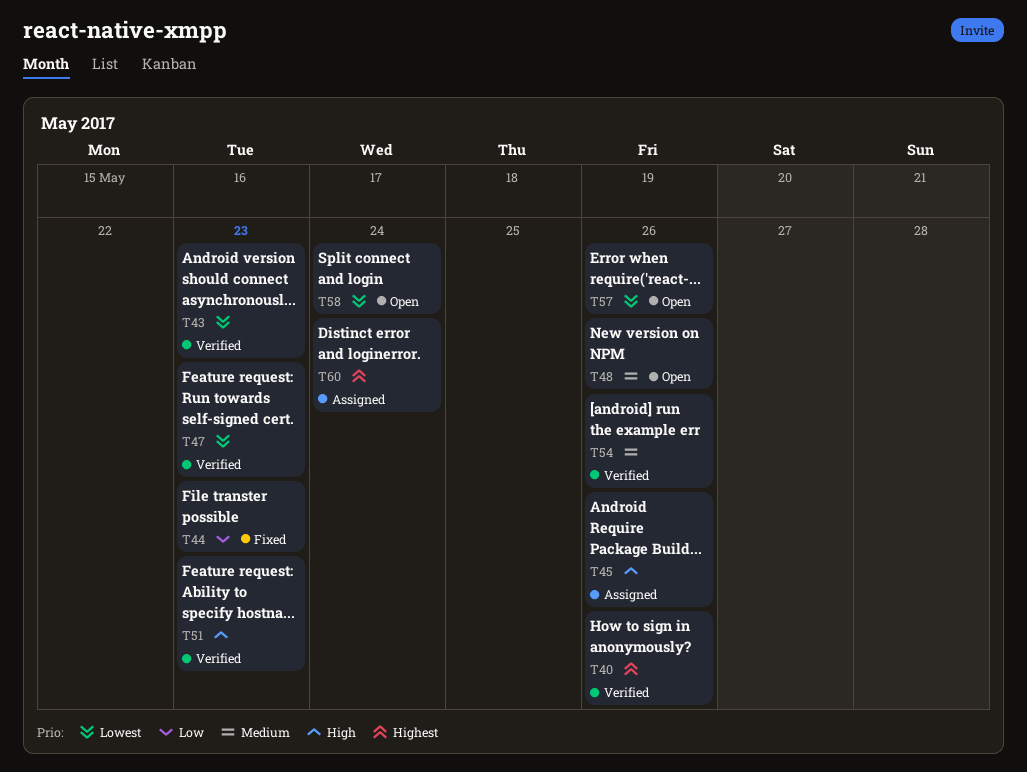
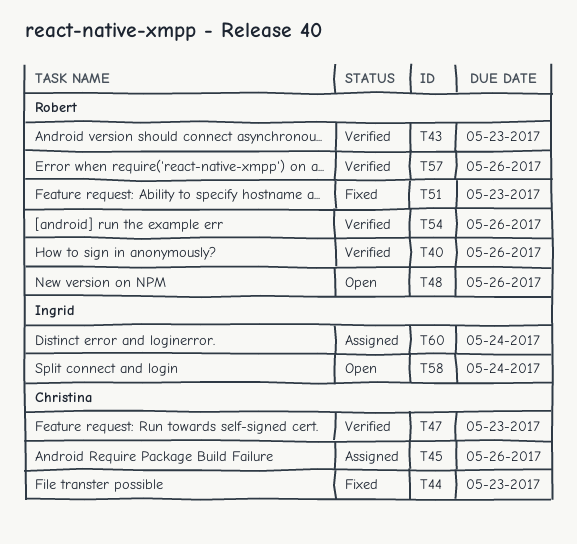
T51, status: Verified -> Fixed
T57, status: Open -> Verified

